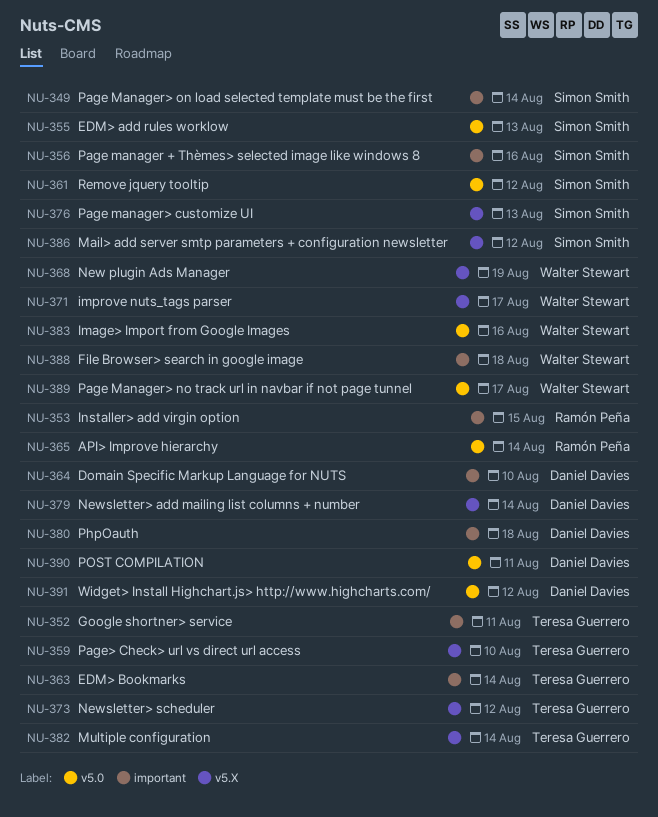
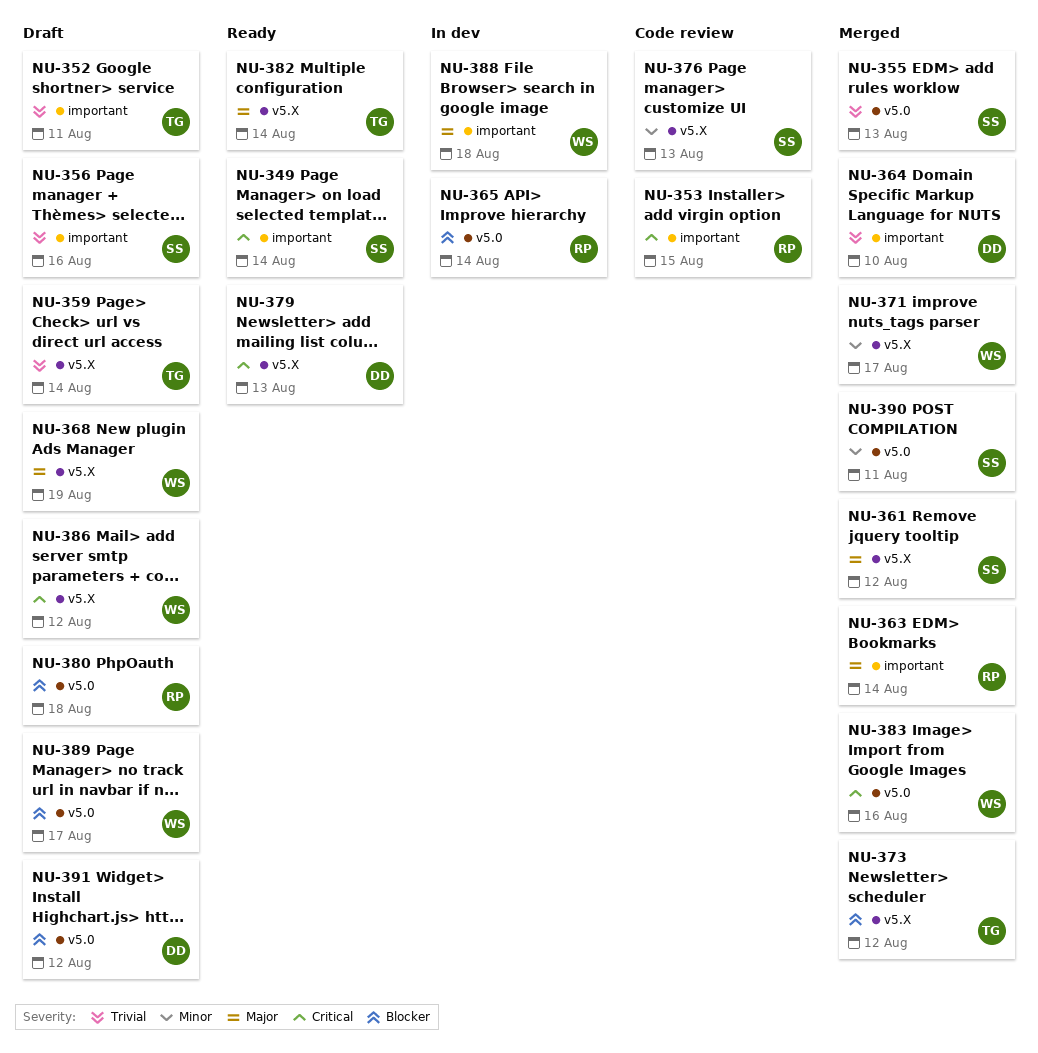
NU-359, due: Aug 10 -> Aug 14
NU-361, label: v5.0 -> v5.X
NU-363, owner: Teresa Guerrero -> Ramón Peña
NU-379, due: Aug 14 -> Aug 13
NU-380, owner: Daniel Davies -> Ramón Peña
NU-380, label: important -> v5.0
NU-386, owner: Simon Smith -> Walter Stewart
NU-390, owner: Daniel Davies -> Simon Smith

